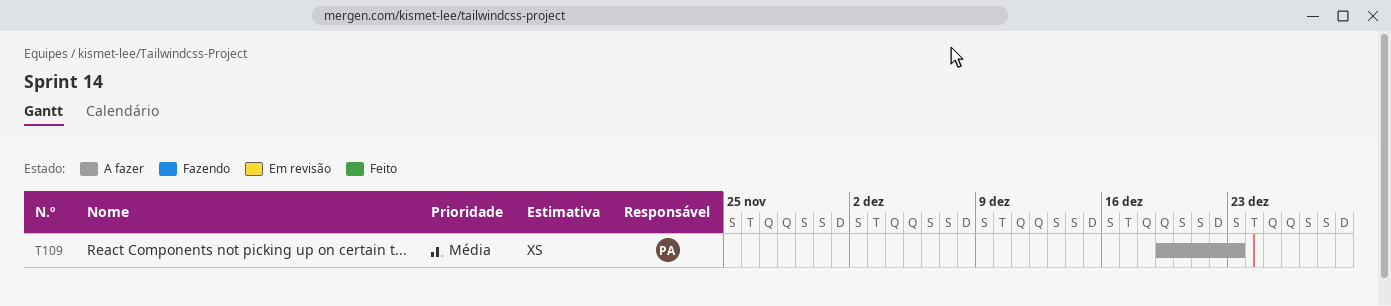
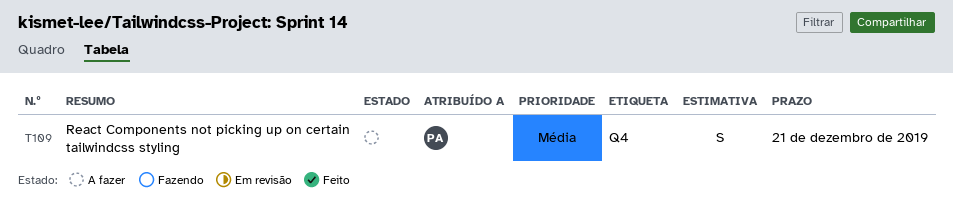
T109, estimate: XS -> S
T109, due: Dec 23 -> Dec 21

